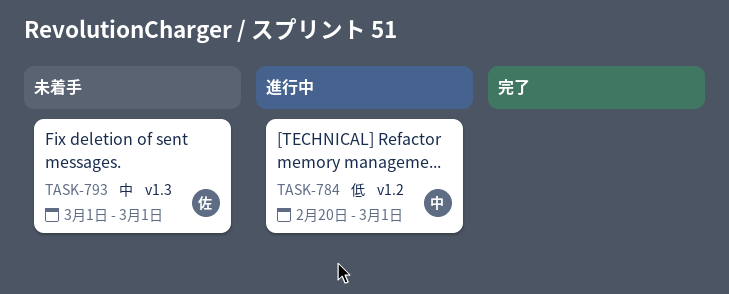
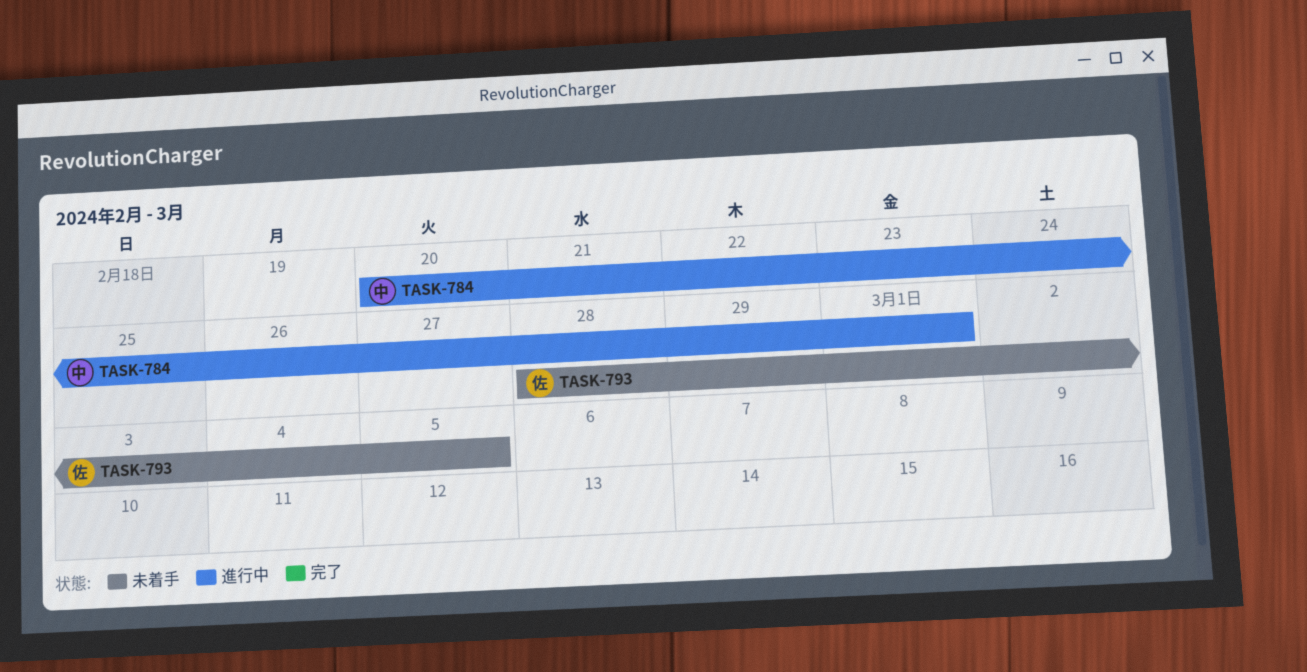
TASK-793, start: Mar 1 -> Feb 28
TASK-793, due: Mar 1 -> Mar 5

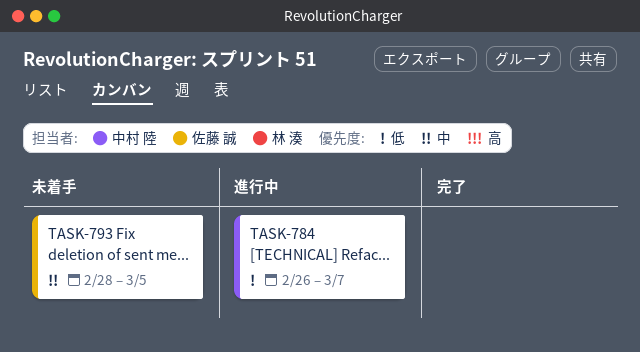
TASK-784, start: Feb 20 -> Feb 26
TASK-784, due: Mar 1 -> Mar 7

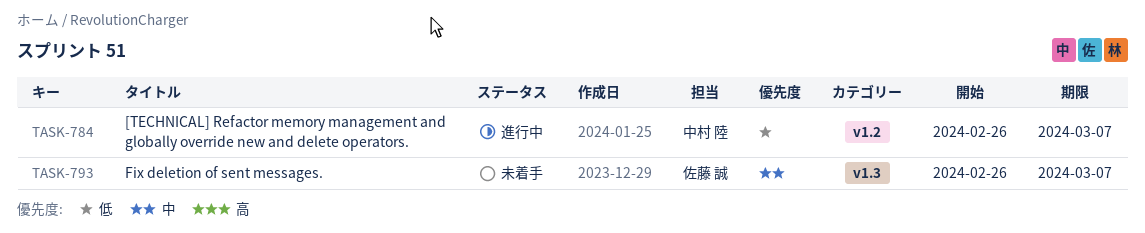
TASK-793, start: Feb 28 -> Feb 26
TASK-793, due: Mar 5 -> Mar 7

